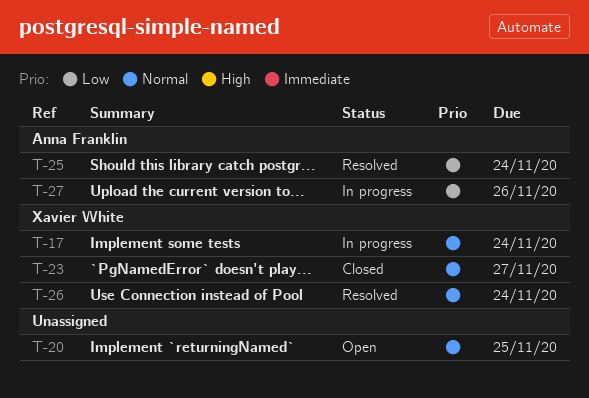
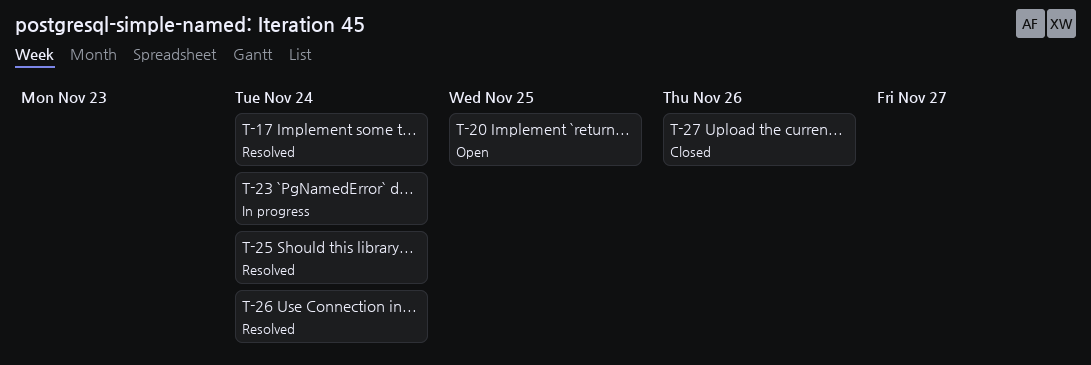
T-17, status: In progress -> Resolved
T-23, status: Closed -> In progress
T-23, due: Nov 27 -> Nov 24
T-27, status: In progress -> Closed

